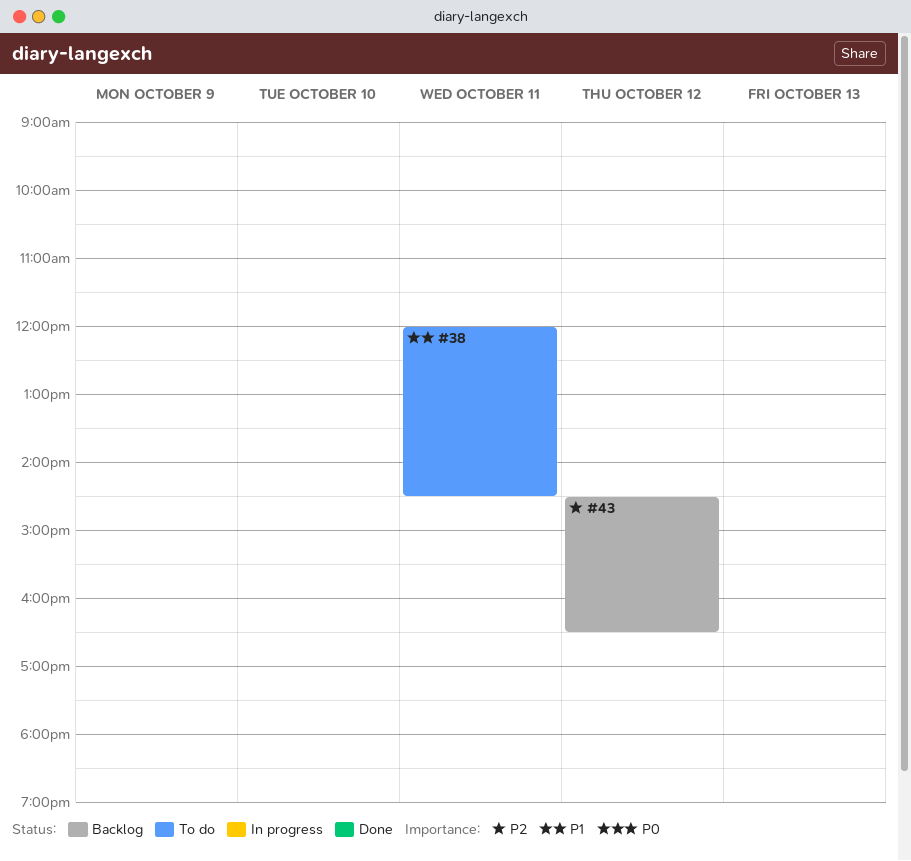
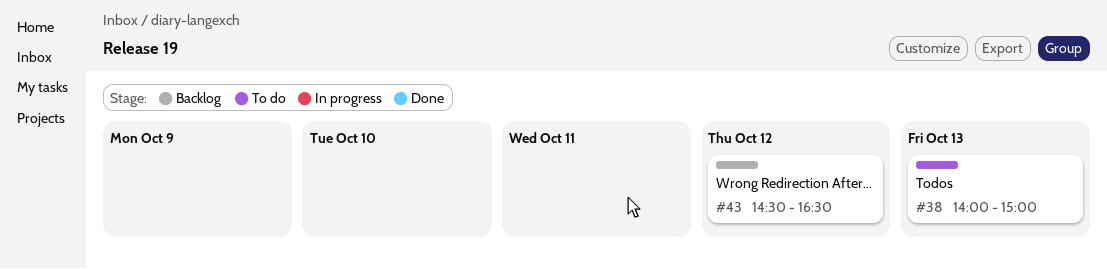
#38, day: Oct 11 -> Oct 13
#38, begins: 12:00 -> 14:00
#38, ends: 14:30 -> 15:00

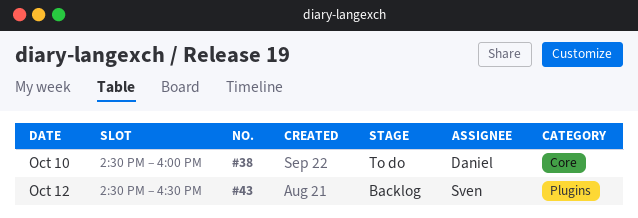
#38, day: Oct 13 -> Oct 10
#38, begins: 14:00 -> 14:30
#38, ends: 15:00 -> 16:00

